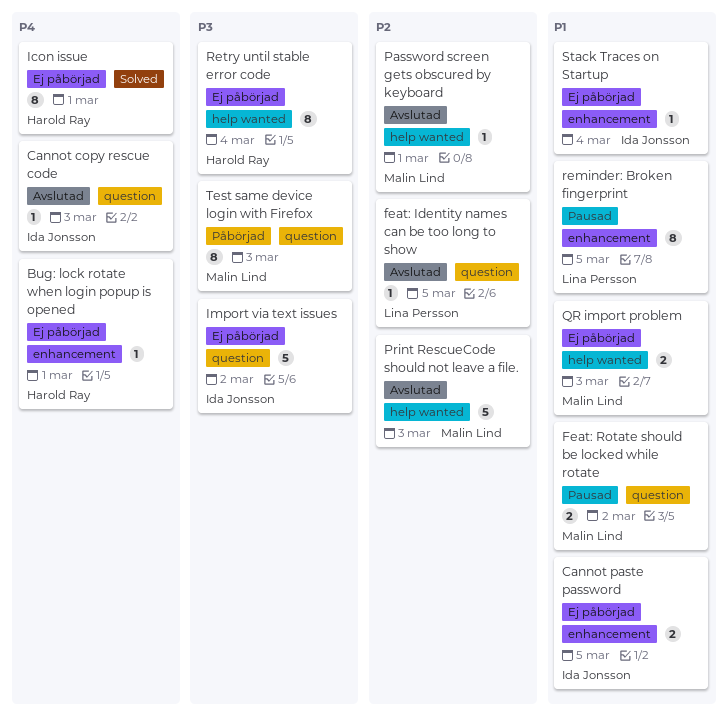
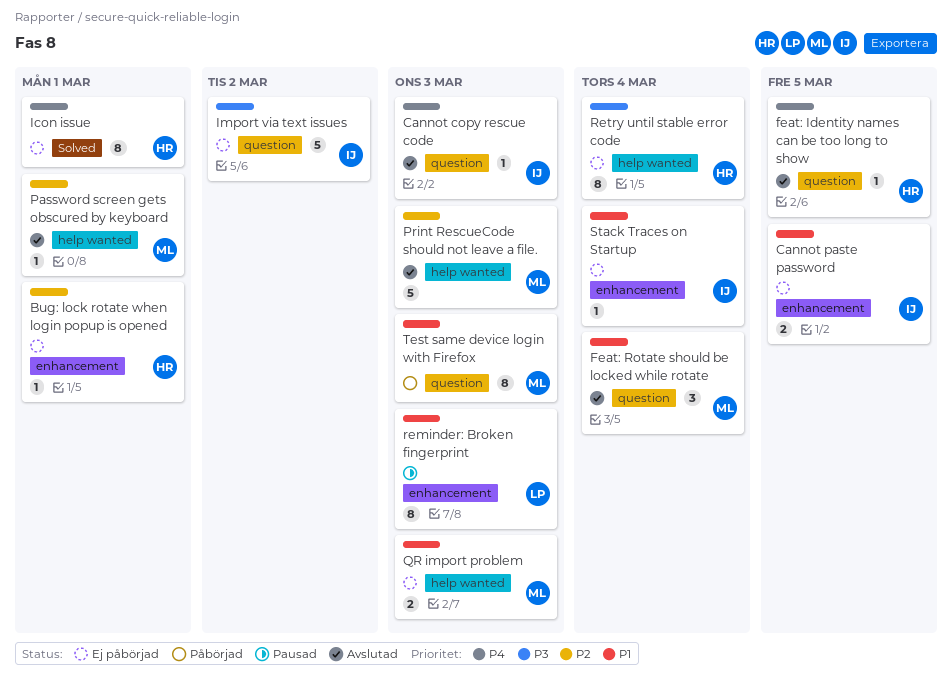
Bug: lock rotate when login popup is opened, priority: P4 -> P2
feat: Identity names can be too long to show, owner: Lina Persson -> Harold Ray
feat: Identity names can be too long to show, priority: P2 -> P4
Feat: Rotate should be locked while rotate, status: Pausad -> Avslutad
Feat: Rotate should be locked while rotate, estimate: 2 -> 3
Feat: Rotate should be locked while rotate, due: Mar 2 -> Mar 4
reminder: Broken fingerprint, due: Mar 5 -> Mar 3
Test same device login with Firefox, priority: P3 -> P1

